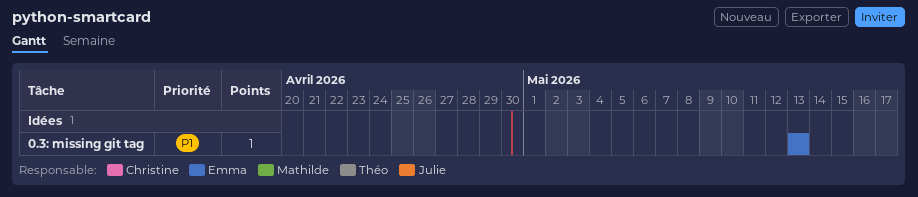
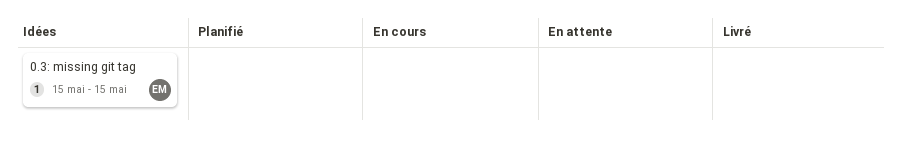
0.3: missing git tag, start: May 13 -> May 15
0.3: missing git tag, due: May 13 -> May 15

